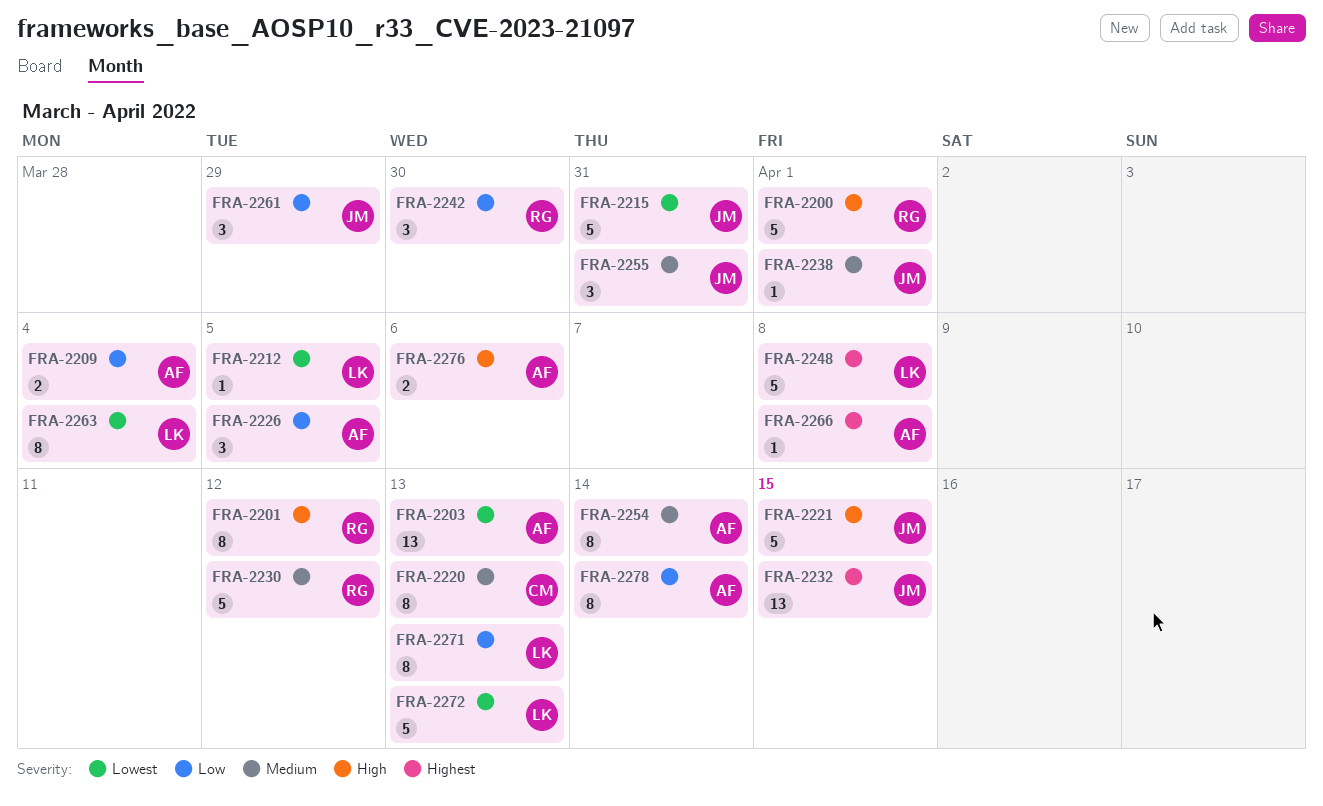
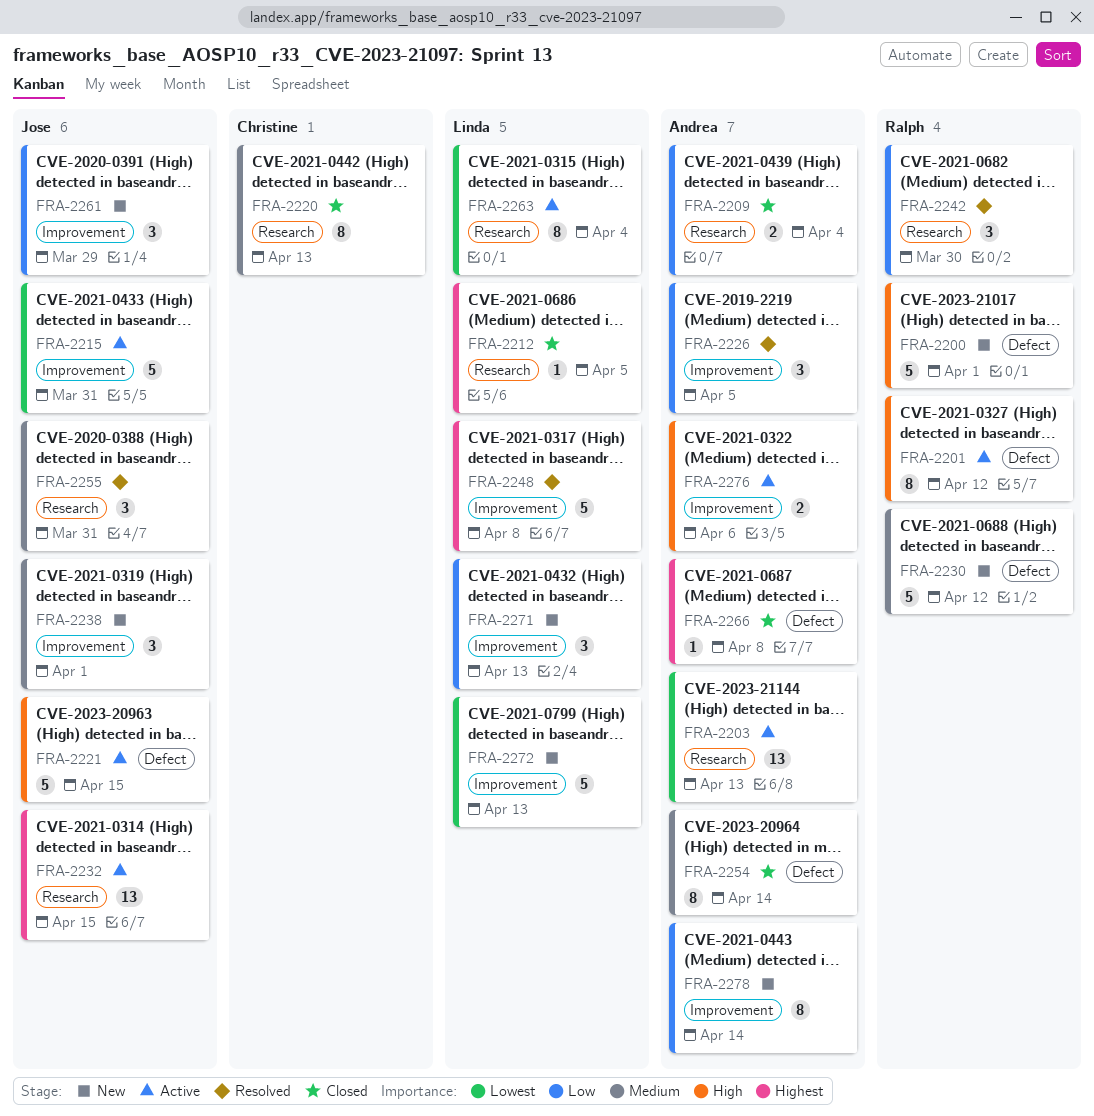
FRA-2212, priority: Lowest -> Highest
FRA-2238, estimate: 1 -> 3
FRA-2271, estimate: 8 -> 3

